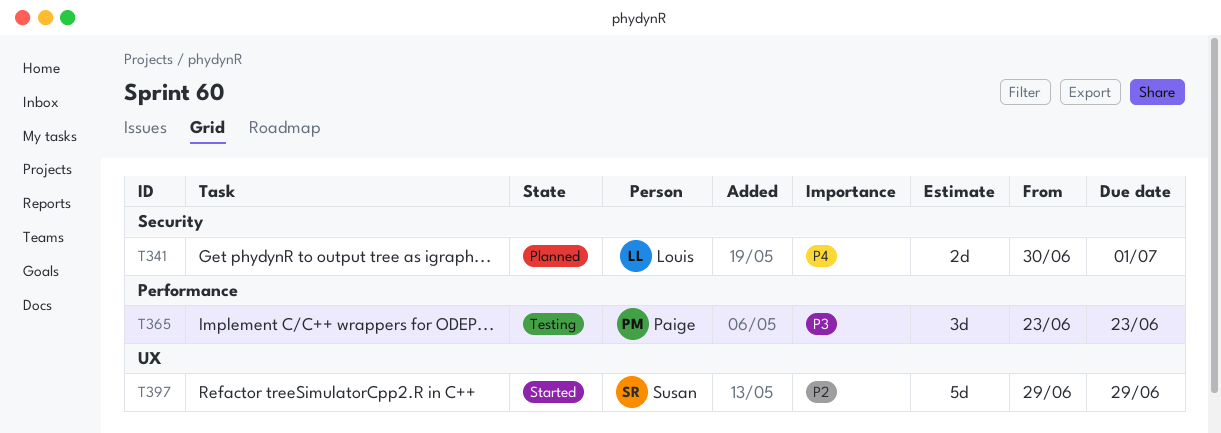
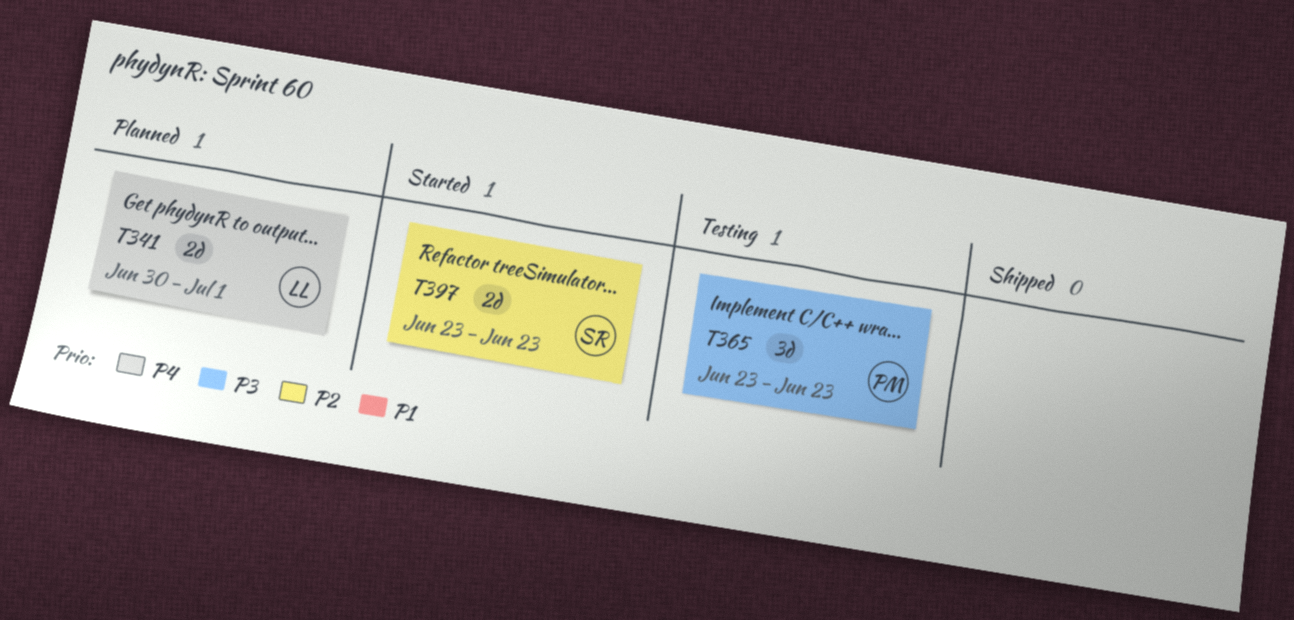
T397, estimate: 5d -> 2d
T397, start: Jun 29 -> Jun 23
T397, due: Jun 29 -> Jun 23

